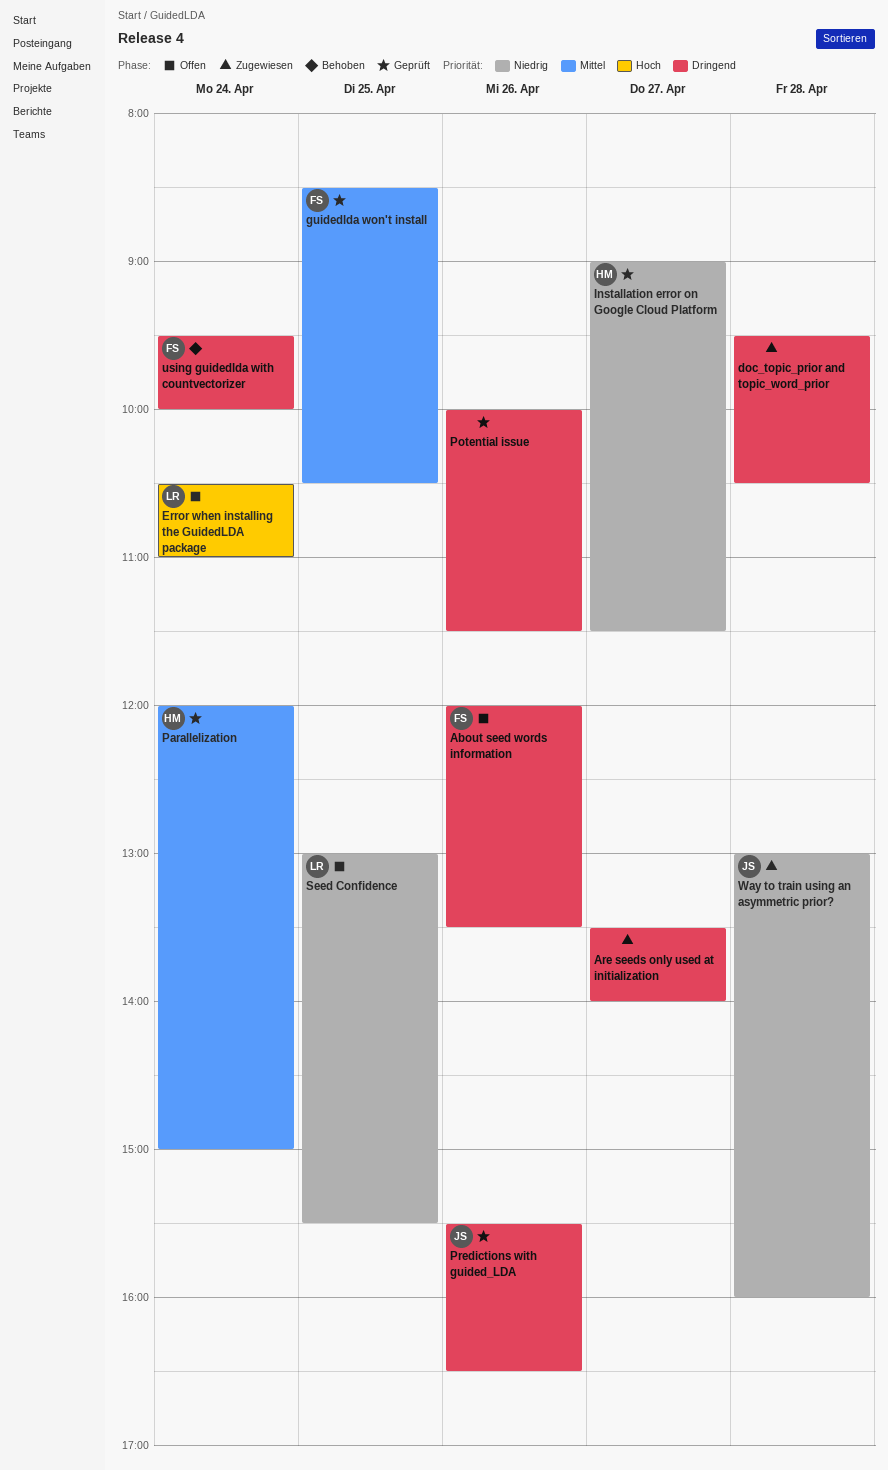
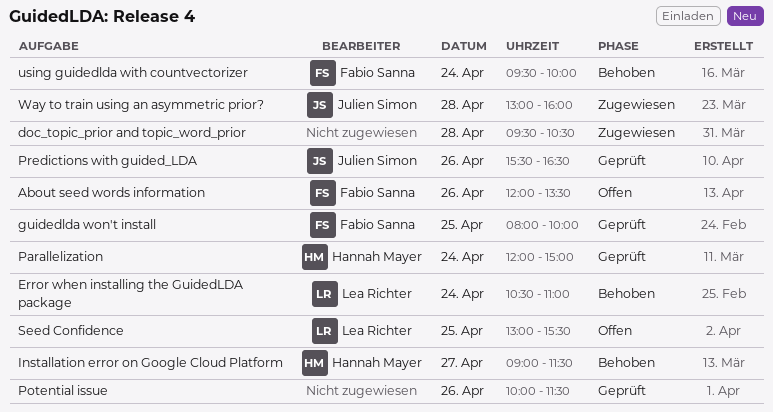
Are seeds only used at initialization: present -> none
Error when installing the GuidedLDA package, status: Offen -> Behoben
guidedlda won't install, begins: 08:30 -> 08:00
guidedlda won't install, ends: 10:30 -> 10:00
Installation error on Google Cloud Platform, status: Geprüft -> Behoben

